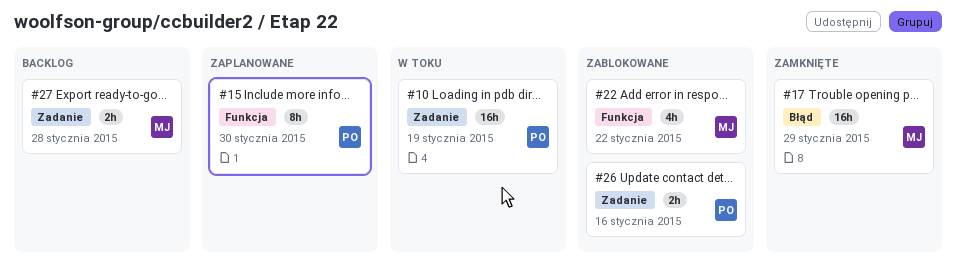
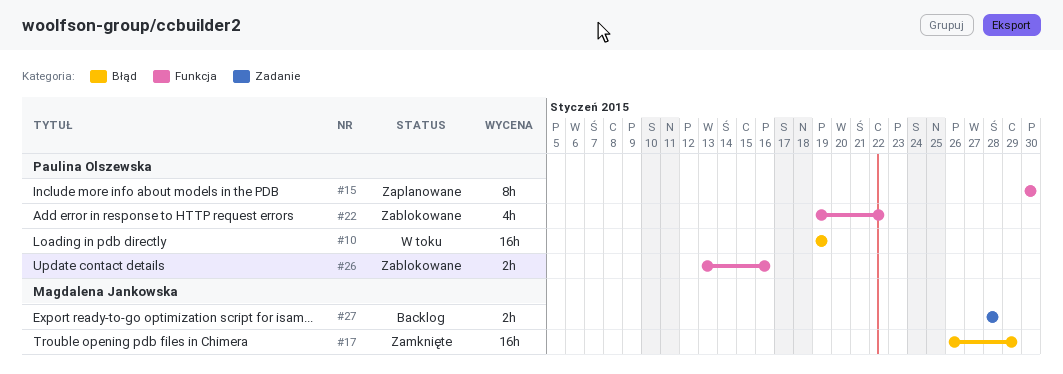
#10, label: Zadanie -> Błąd
#22, owner: Magdalena Jankowska -> Paulina Olszewska
#26, label: Zadanie -> Funkcja

